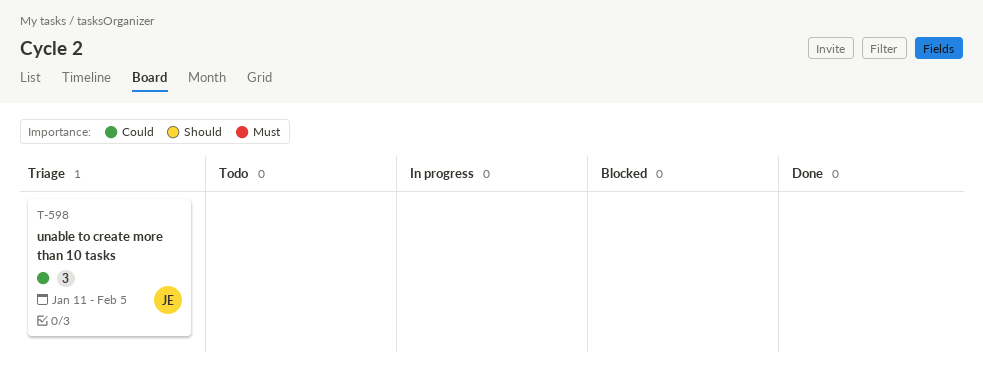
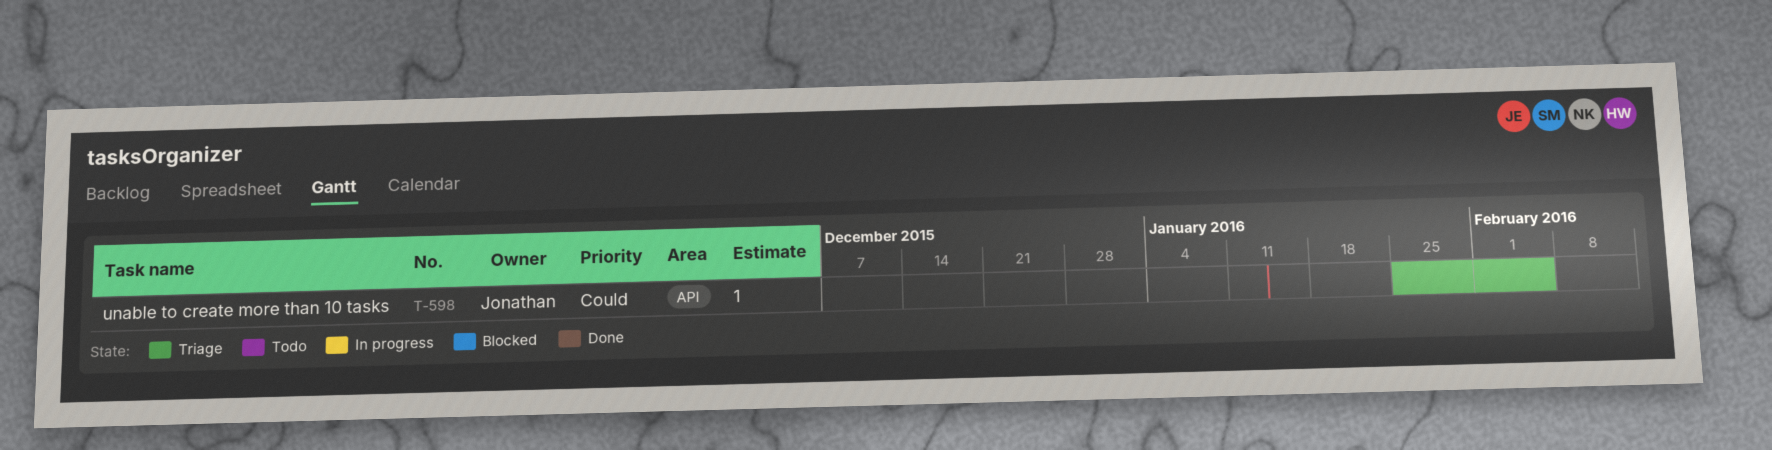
T-598, estimate: 3 -> 1
T-598, start: Jan 11 -> Jan 25

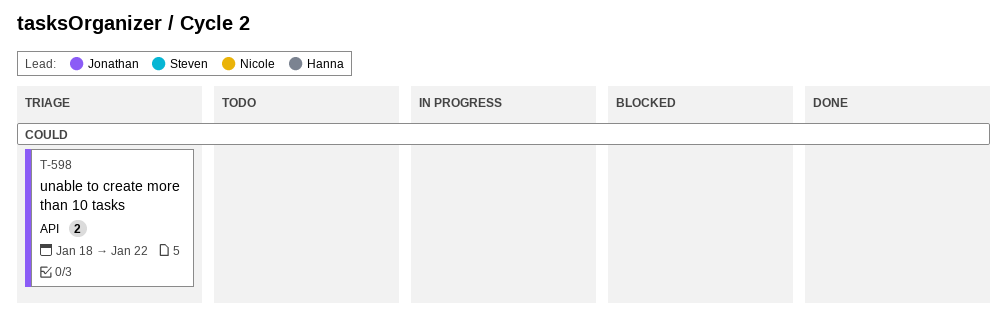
T-598, estimate: 1 -> 2
T-598, start: Jan 25 -> Jan 18
T-598, due: Feb 5 -> Jan 22

